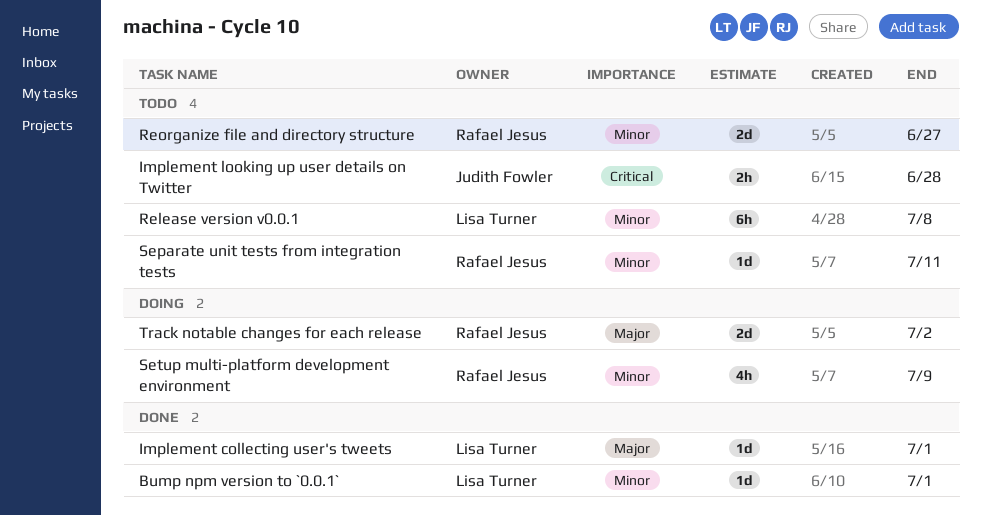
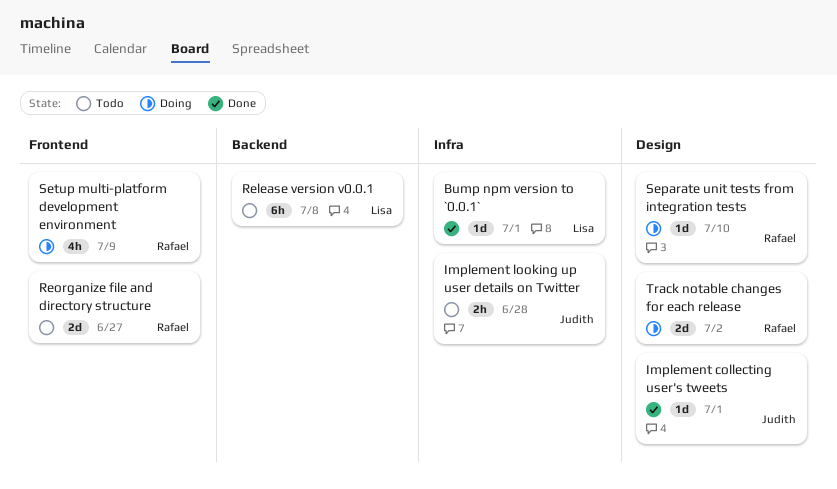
Implement collecting user's tweets, owner: Lisa Turner -> Judith Fowler
Separate unit tests from integration tests, status: Todo -> Doing
Separate unit tests from integration tests, due: Jul 11 -> Jul 10

